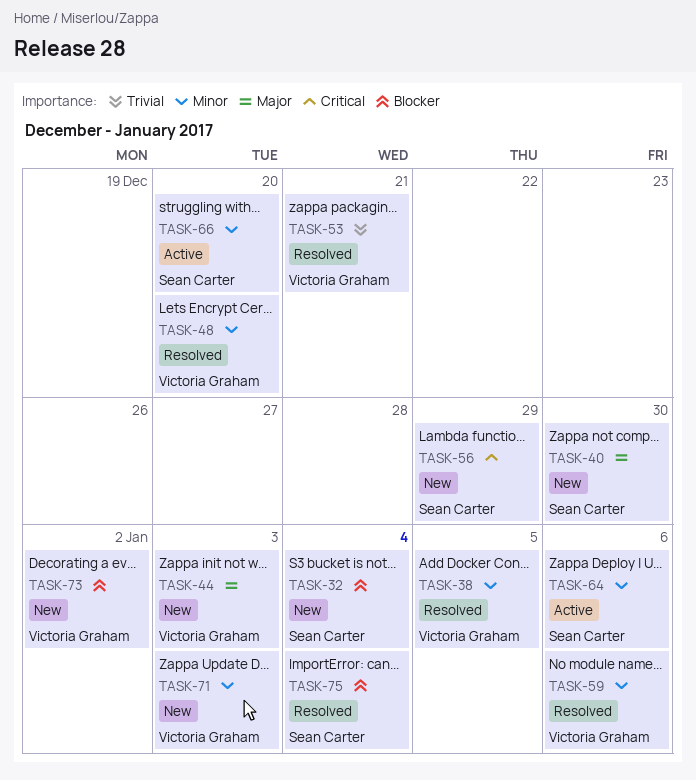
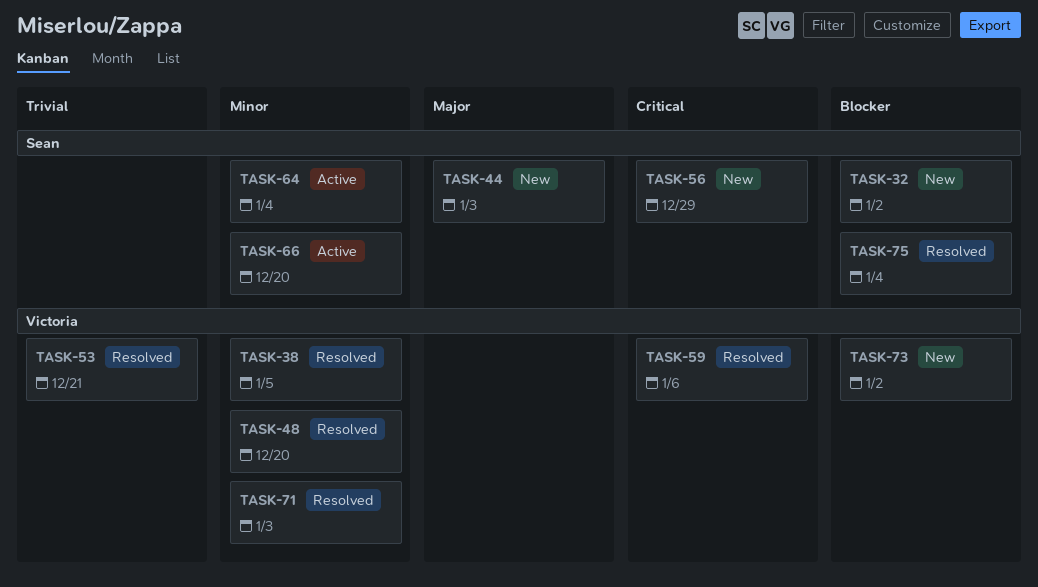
TASK-32, due: Jan 4 -> Jan 2
TASK-40: present -> none
TASK-44, owner: Victoria Graham -> Sean Carter
TASK-59, priority: Minor -> Critical
TASK-64, due: Jan 6 -> Jan 4
TASK-71, status: New -> Resolved

